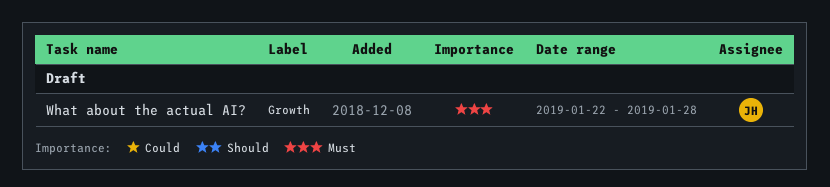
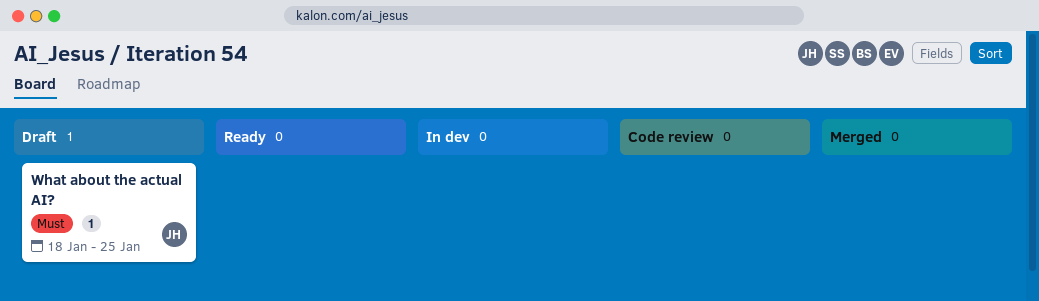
What about the actual AI?, start: Jan 22 -> Jan 18
What about the actual AI?, due: Jan 28 -> Jan 25

